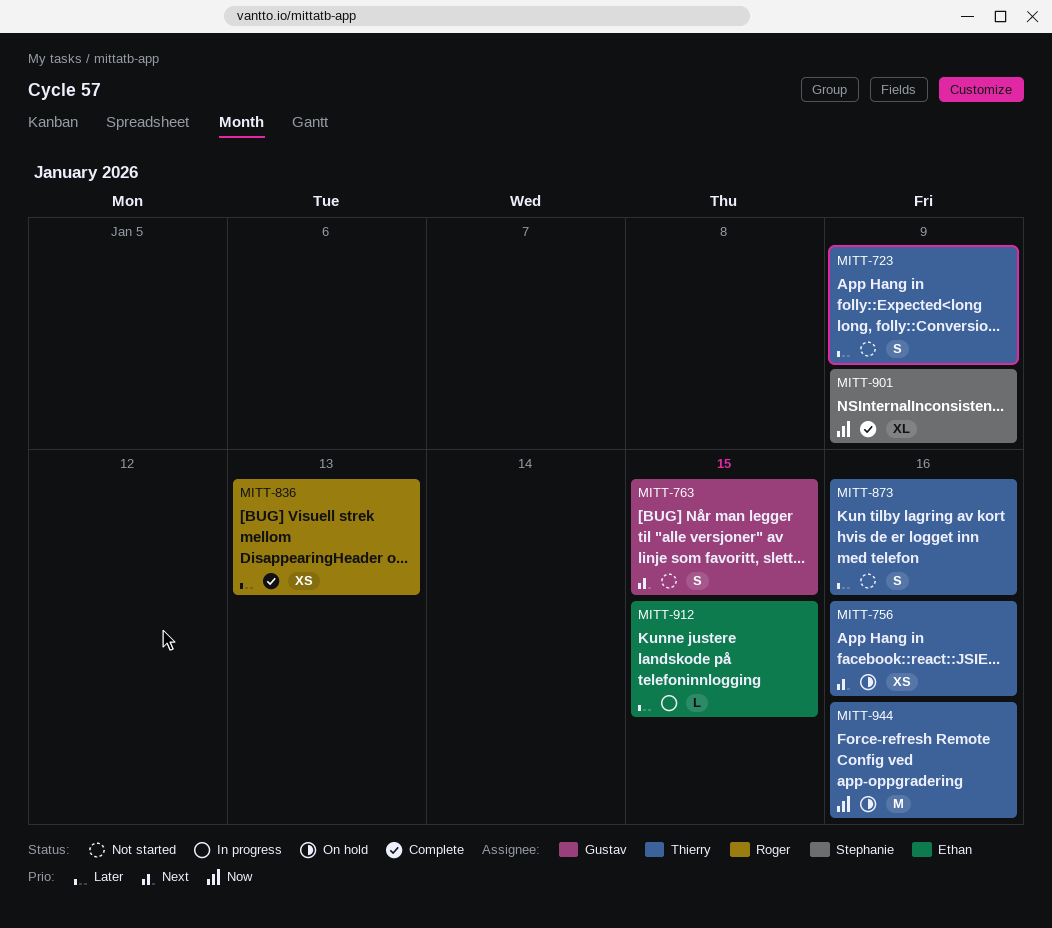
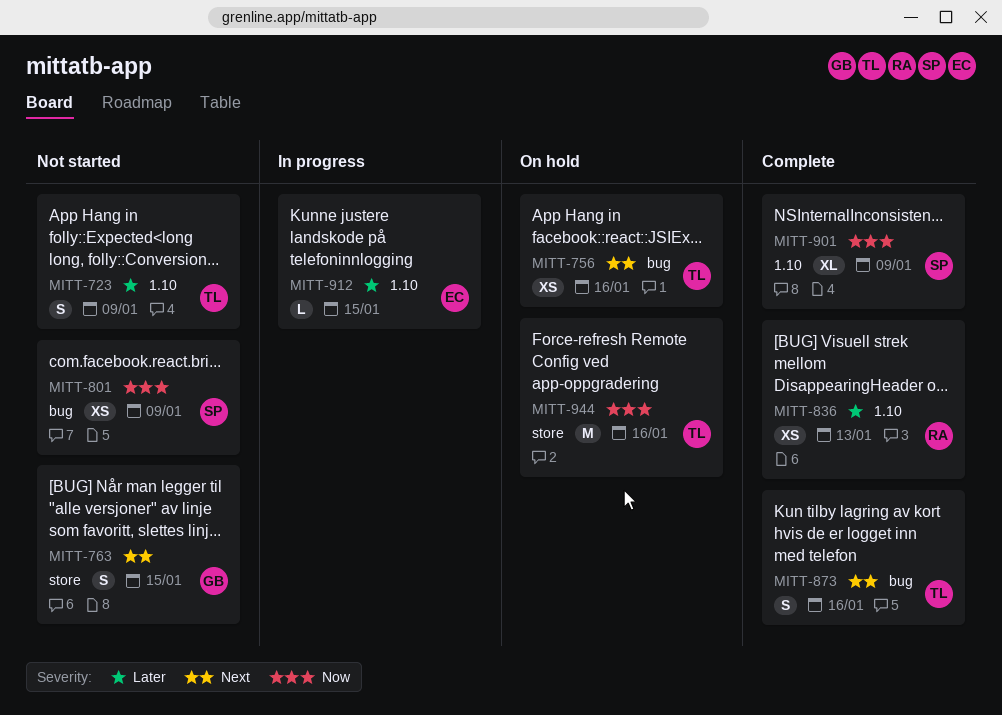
MITT-801: none -> present
MITT-873, status: Not started -> Complete
MITT-873, priority: Later -> Next

